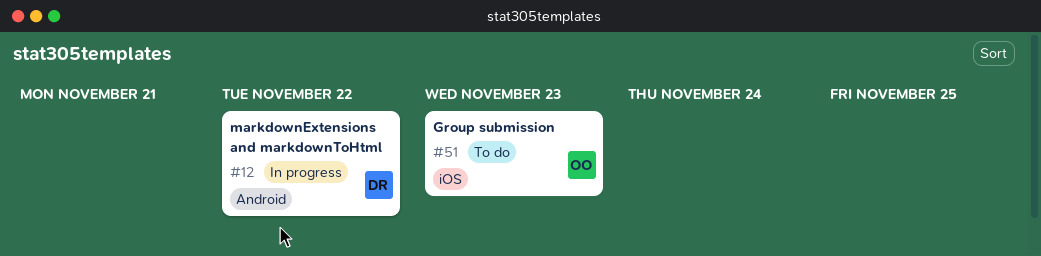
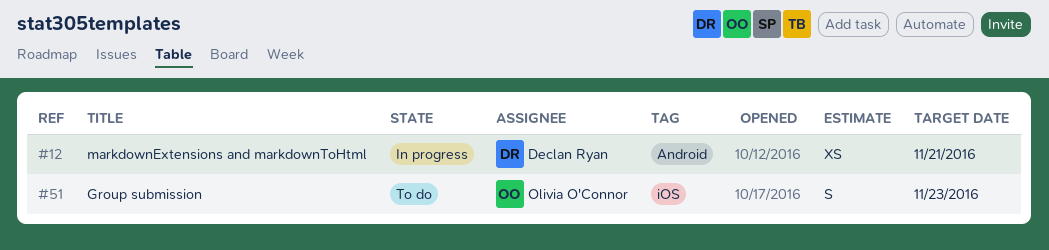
#12, due: Nov 22 -> Nov 21

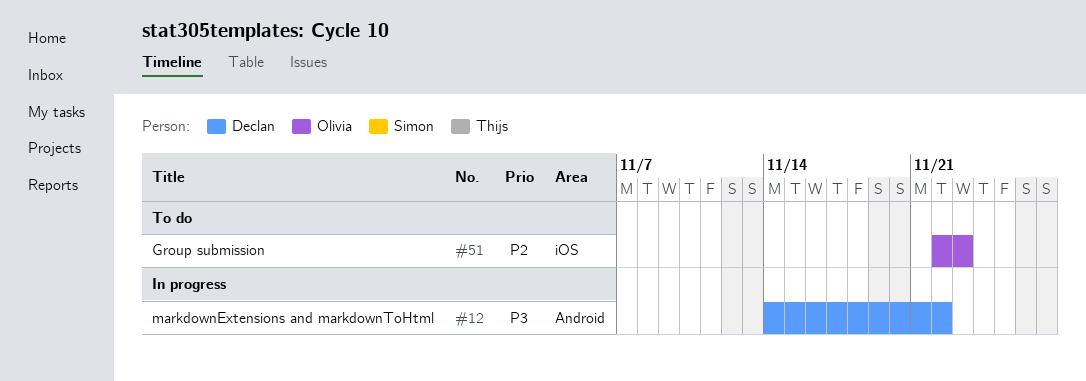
#12, due: Nov 21 -> Nov 22

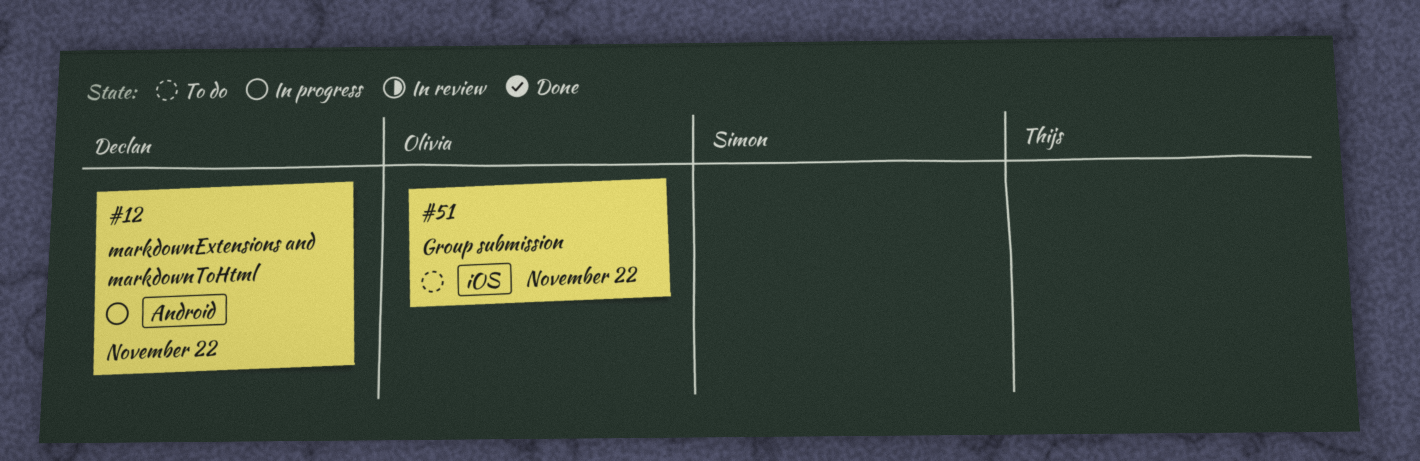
#51, due: Nov 23 -> Nov 22

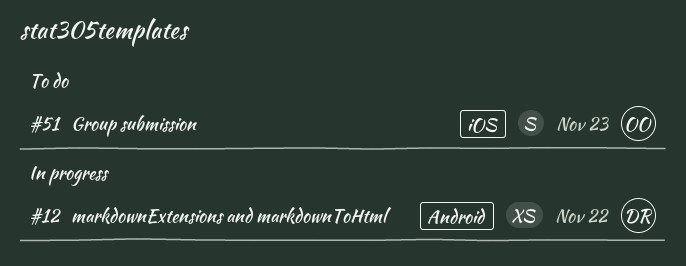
#51, due: Nov 22 -> Nov 23

